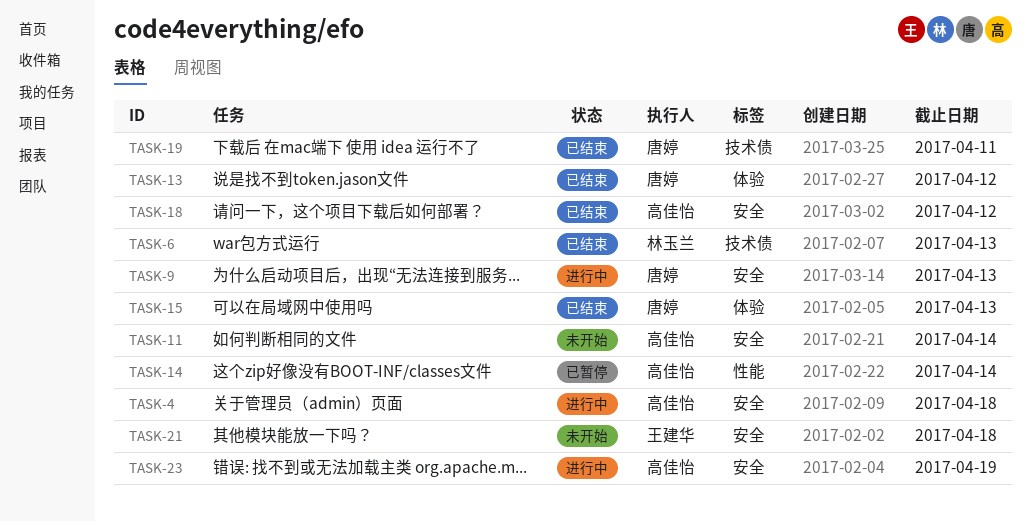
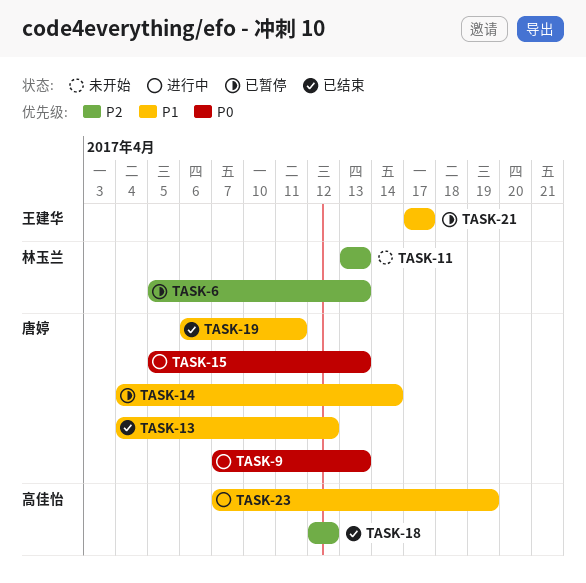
TASK-4: present -> none
TASK-6, status: 已结束 -> 已暂停
TASK-11, owner: 高佳怡 -> 林玉兰
TASK-11, due: Apr 14 -> Apr 13
TASK-14, owner: 高佳怡 -> 唐婷
TASK-15, status: 已结束 -> 进行中
TASK-21, status: 未开始 -> 已暂停
TASK-21, due: Apr 18 -> Apr 17

